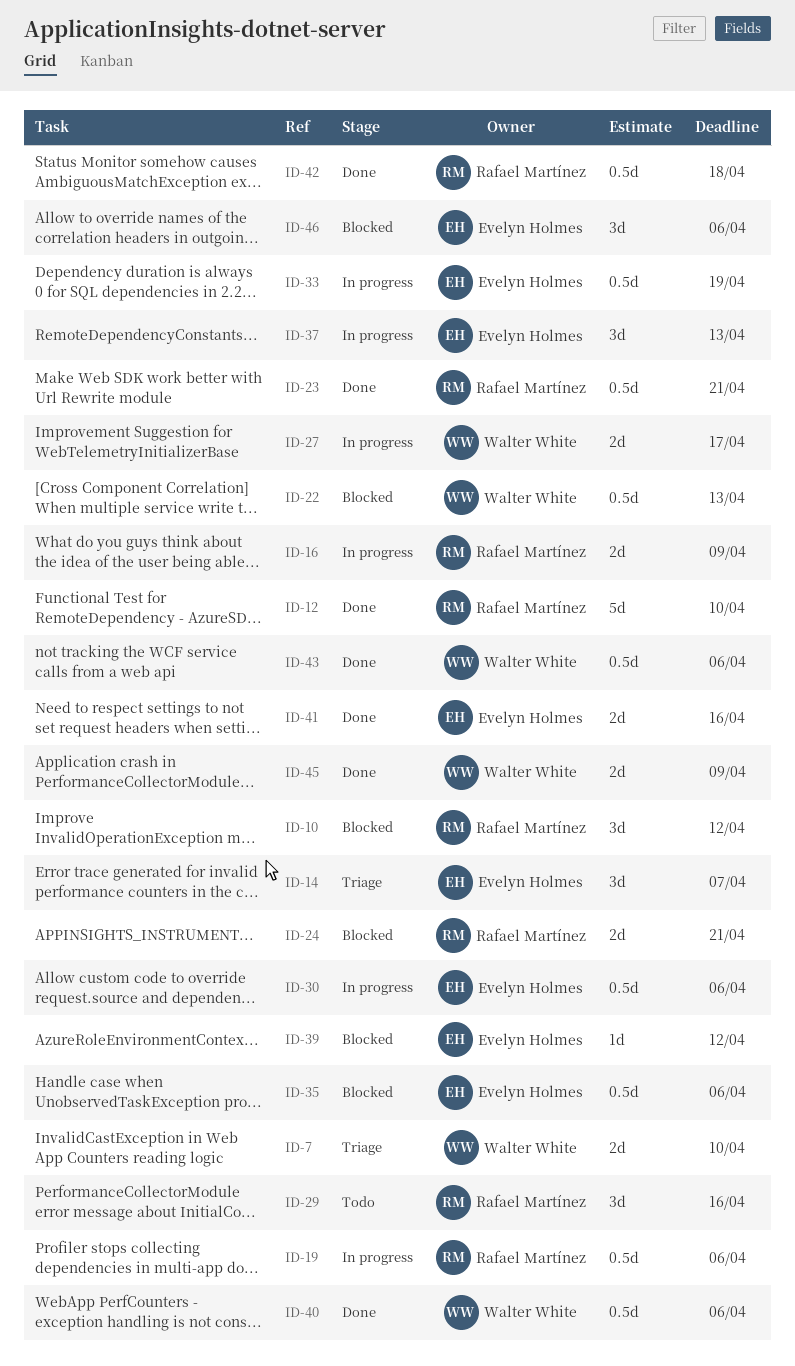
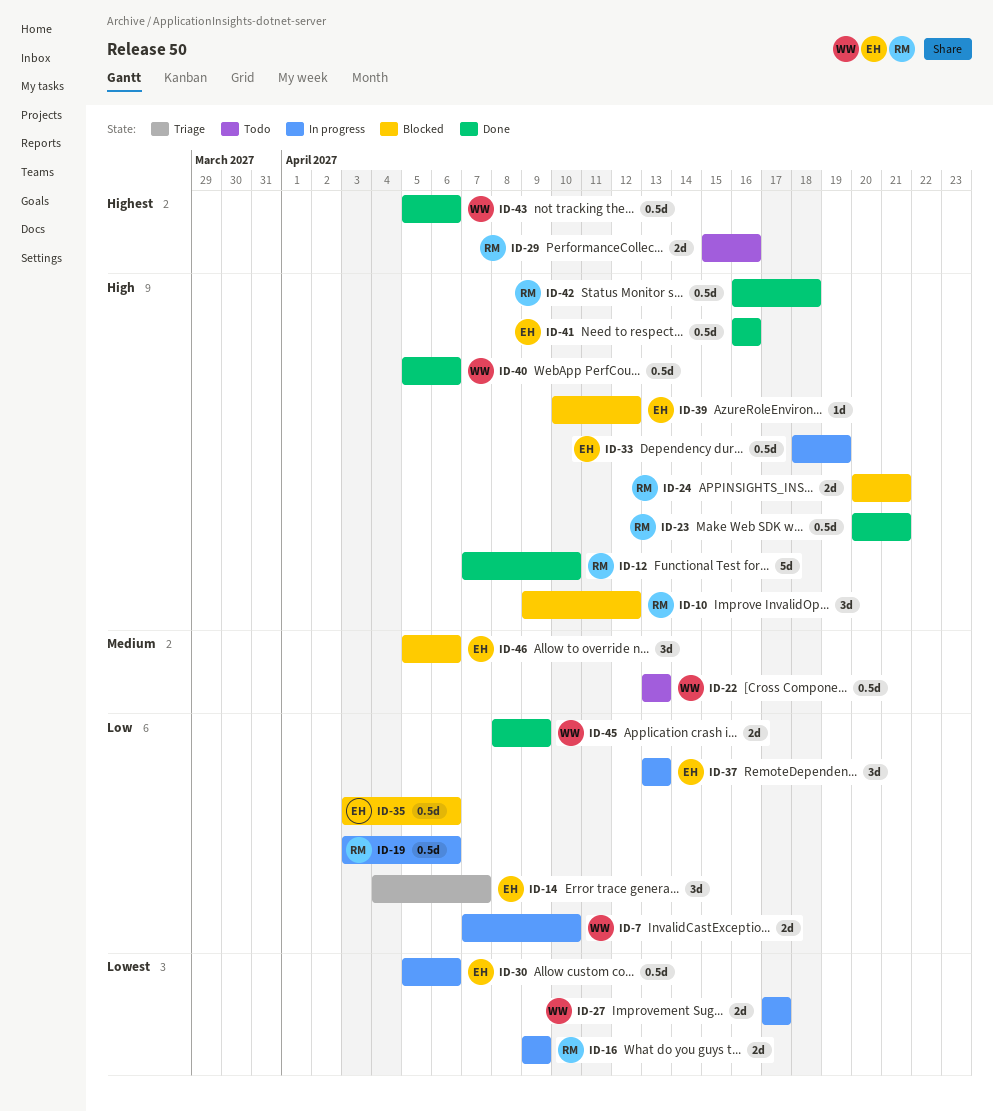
ID-7, status: Triage -> In progress
ID-22, status: Blocked -> Todo
ID-29, estimate: 3d -> 2d
ID-41, estimate: 2d -> 0.5d

